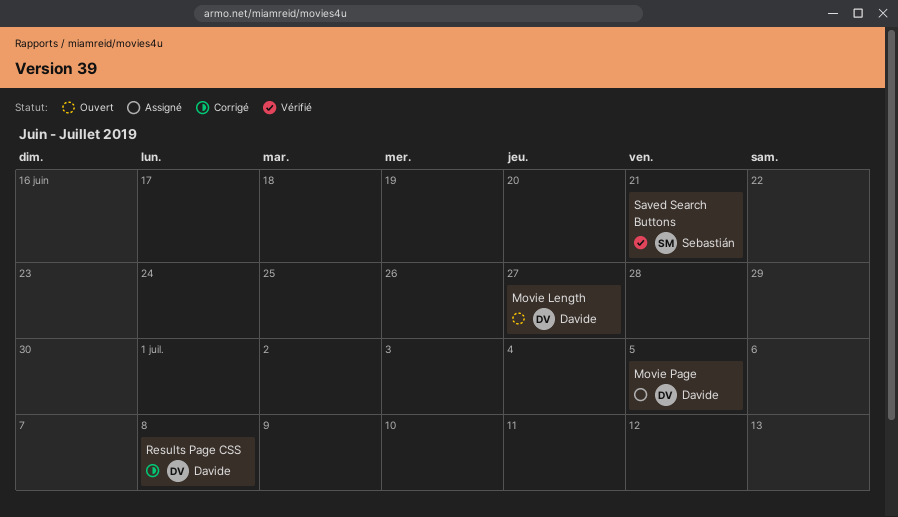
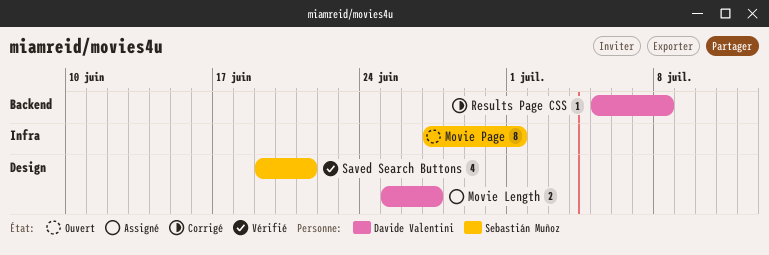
Movie Length, status: Ouvert -> Assigné
Movie Page, status: Assigné -> Ouvert
Movie Page, owner: Davide Valentini -> Sebastián Muñoz
Movie Page, due: Jul 5 -> Jul 1

